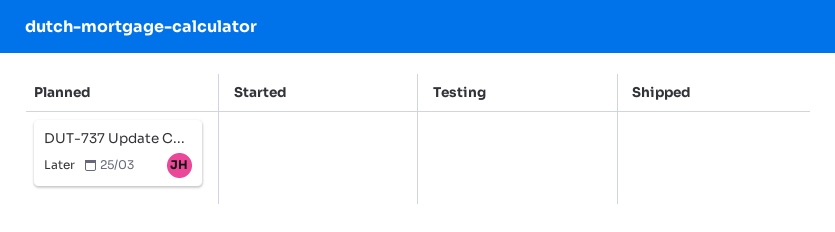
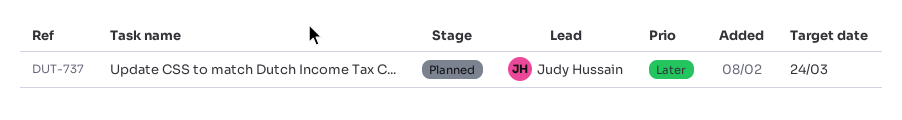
DUT-737, due: Mar 25 -> Mar 24

